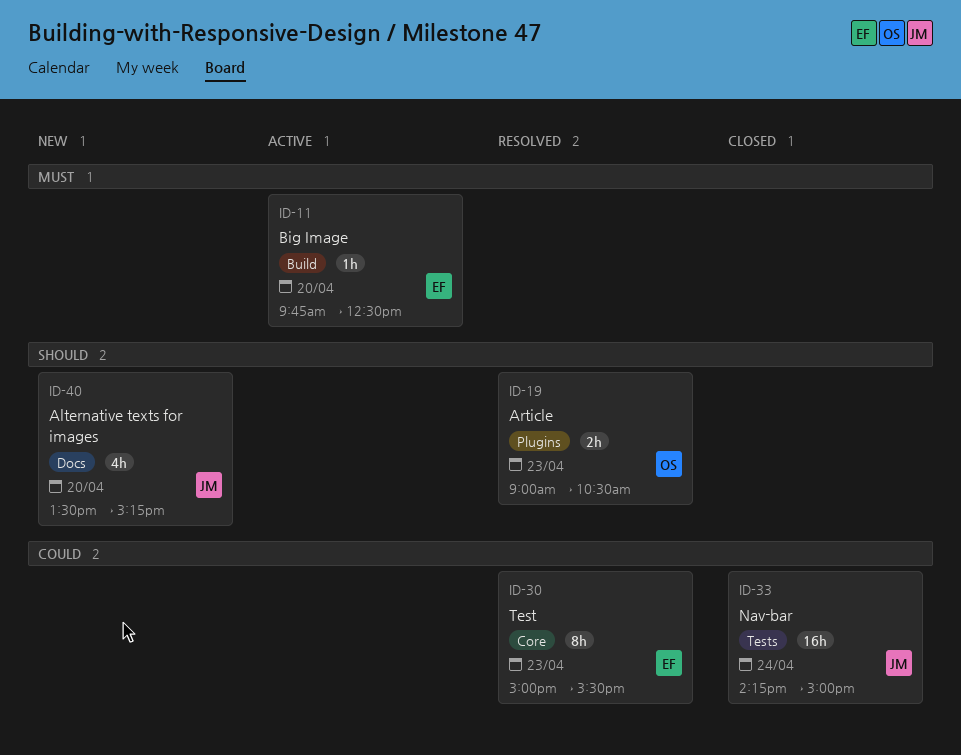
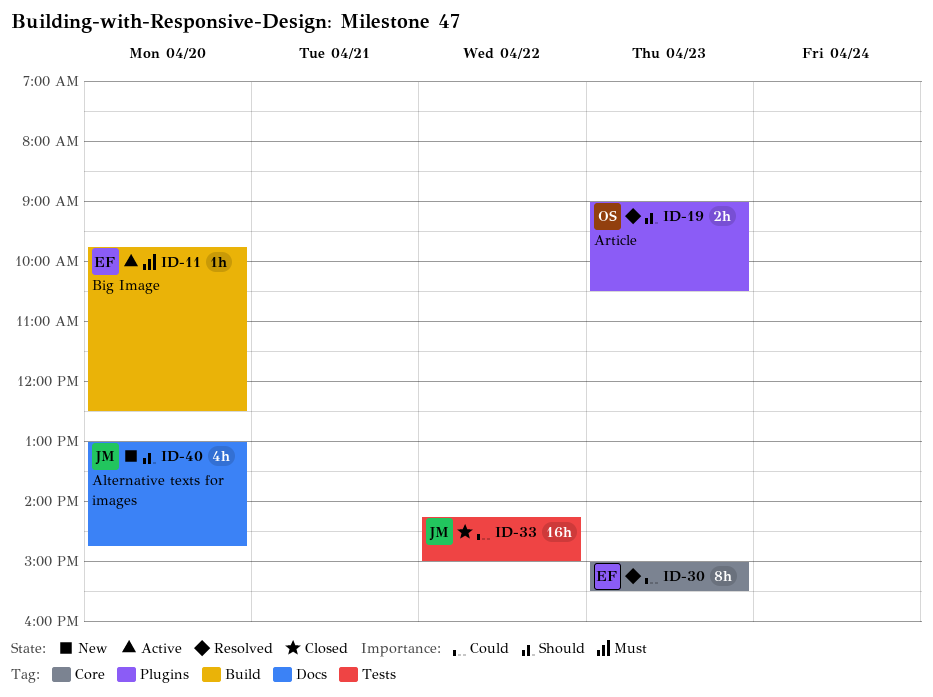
ID-33, day: Apr 24 -> Apr 22
ID-40, begins: 13:30 -> 13:00
ID-40, ends: 15:15 -> 14:45

